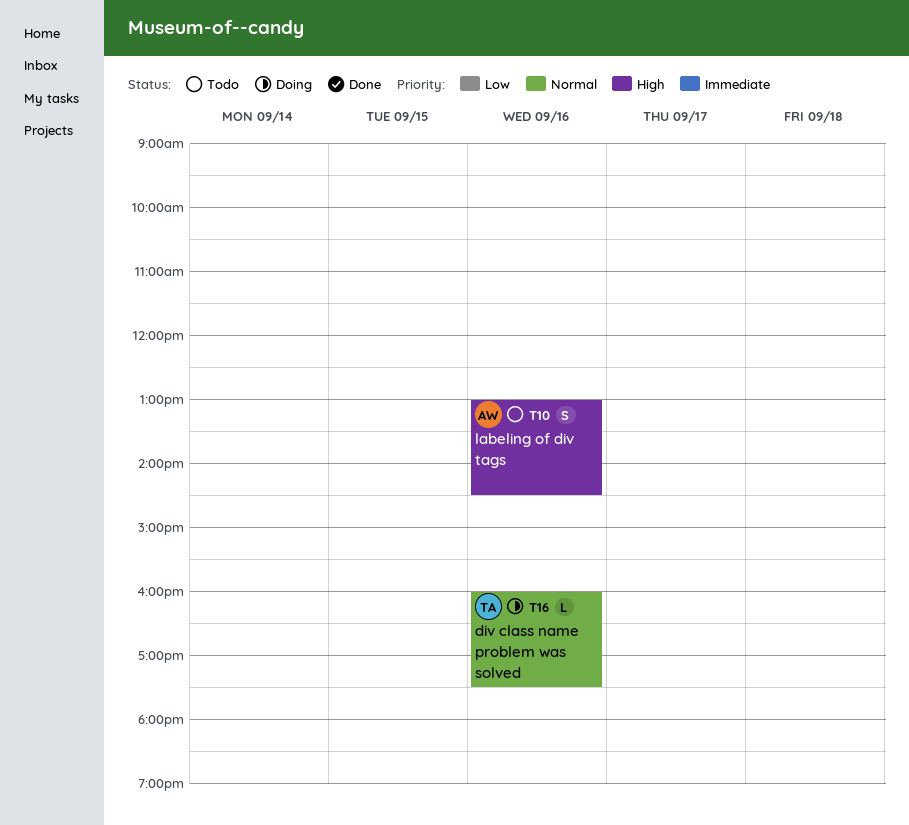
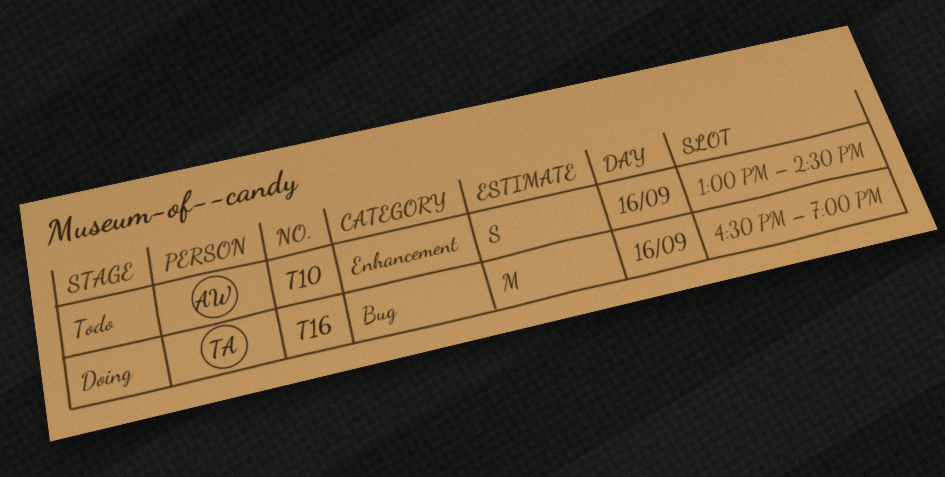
T16, estimate: L -> M
T16, begins: 16:00 -> 16:30
T16, ends: 17:30 -> 19:00

